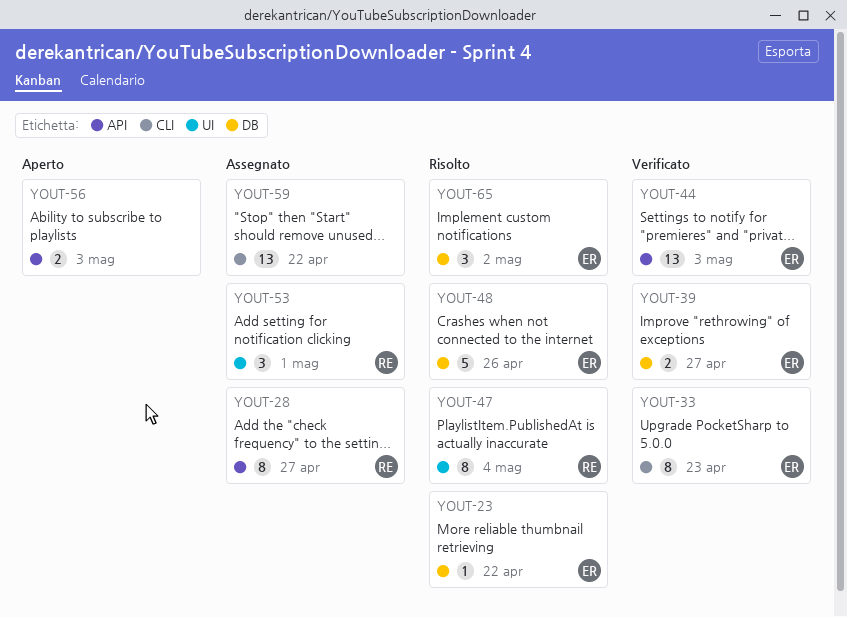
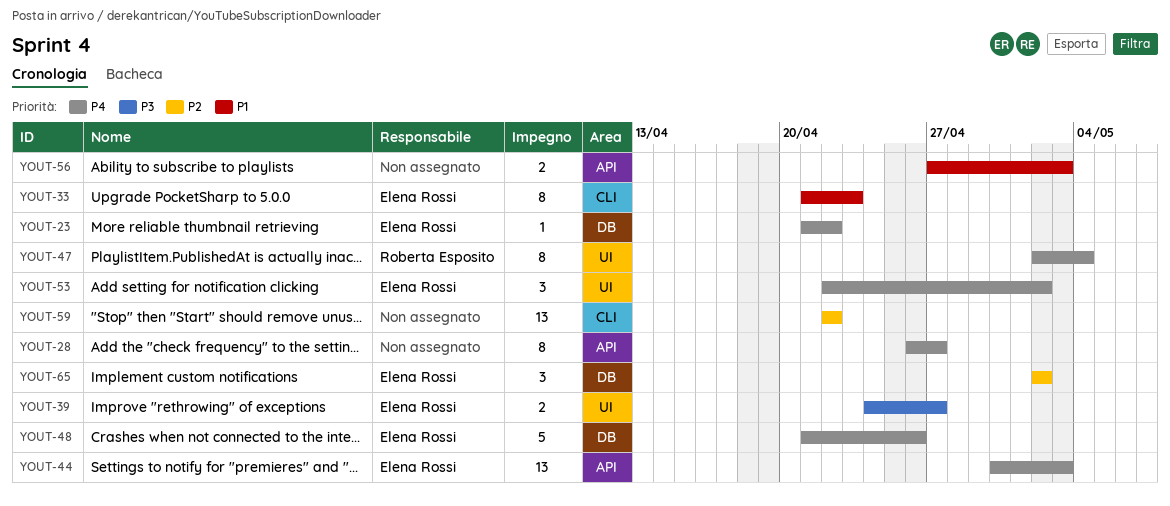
YOUT-28, owner: Roberta Esposito -> none
YOUT-39, label: DB -> UI
YOUT-53, owner: Roberta Esposito -> Elena Rossi
YOUT-53, due: May 1 -> May 2

